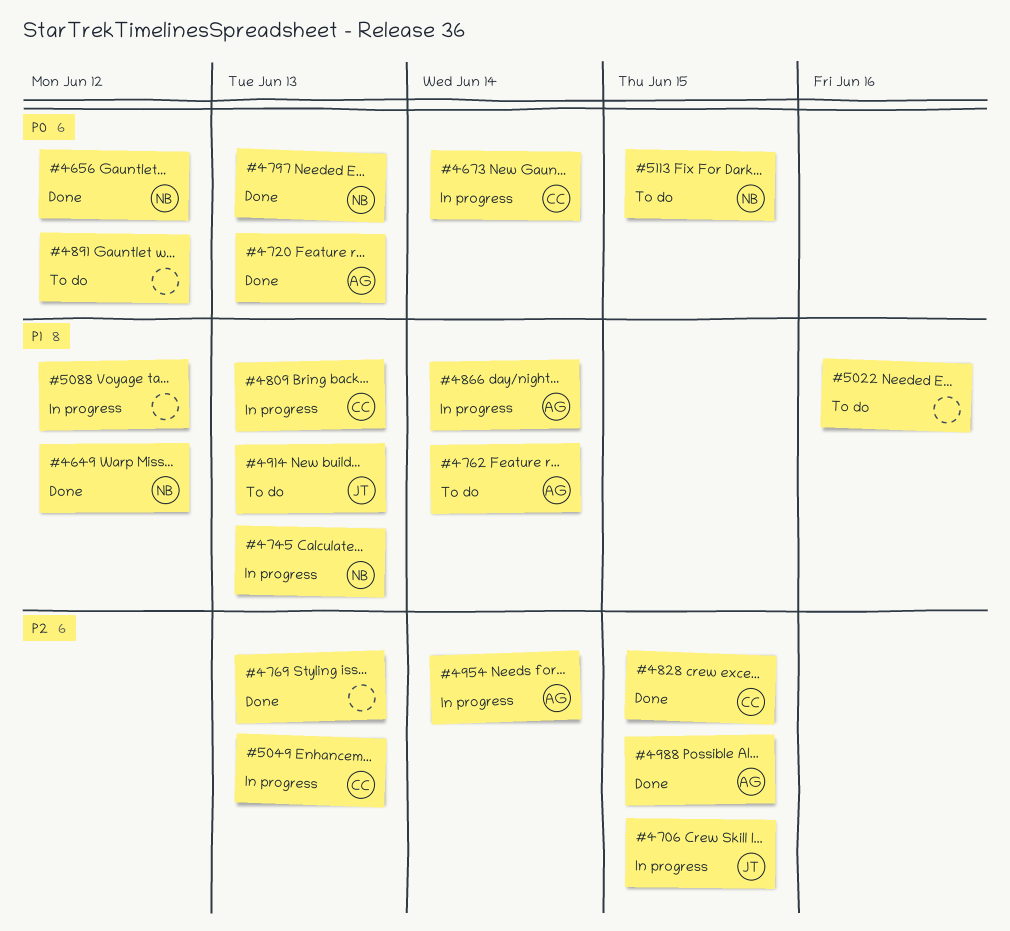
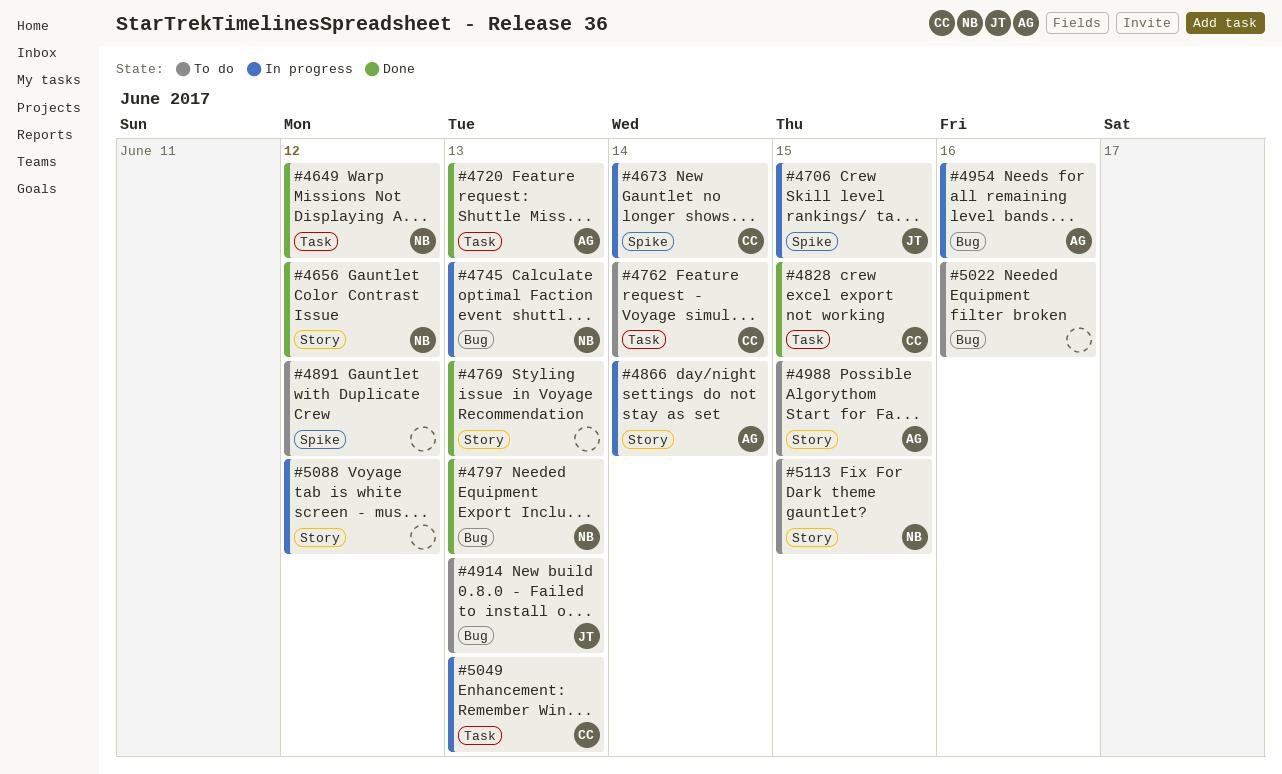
#4762, owner: AG -> CC
#4809: present -> none
#4954, due: Jun 14 -> Jun 16
#4988, status: Done -> To do

